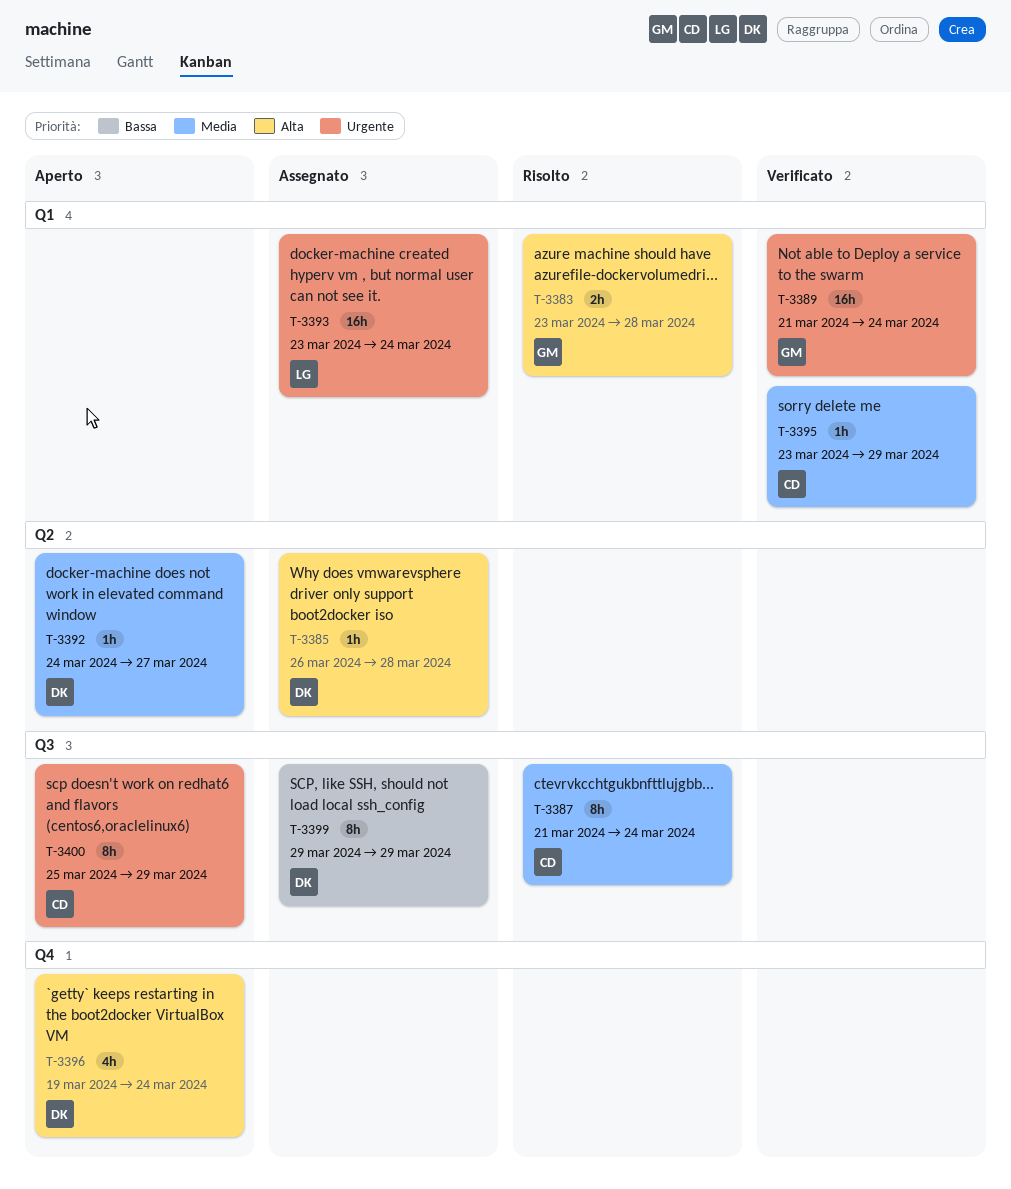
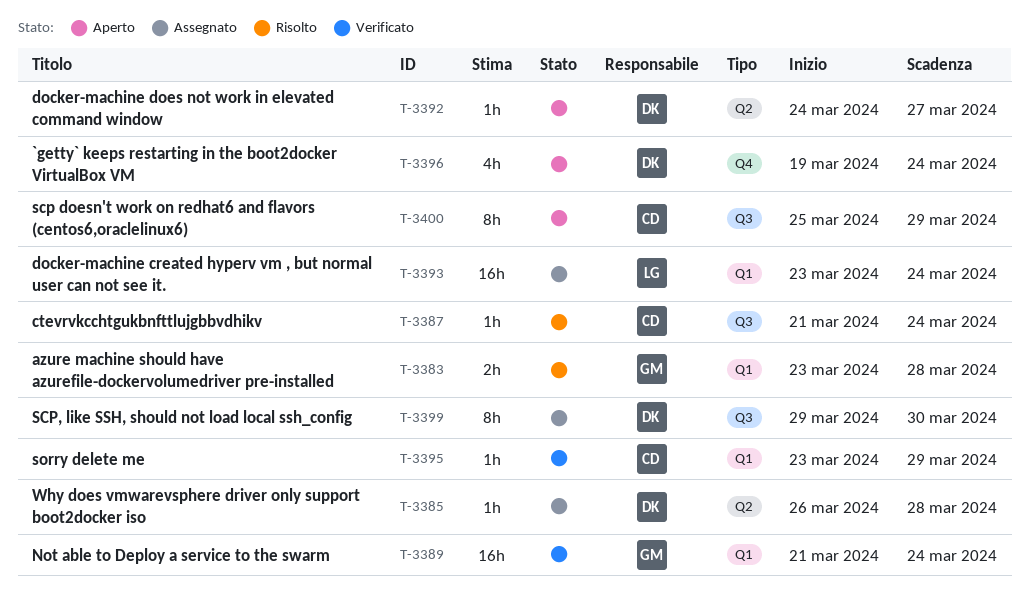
T-3387, estimate: 8h -> 1h
T-3399, due: Mar 29 -> Mar 30

